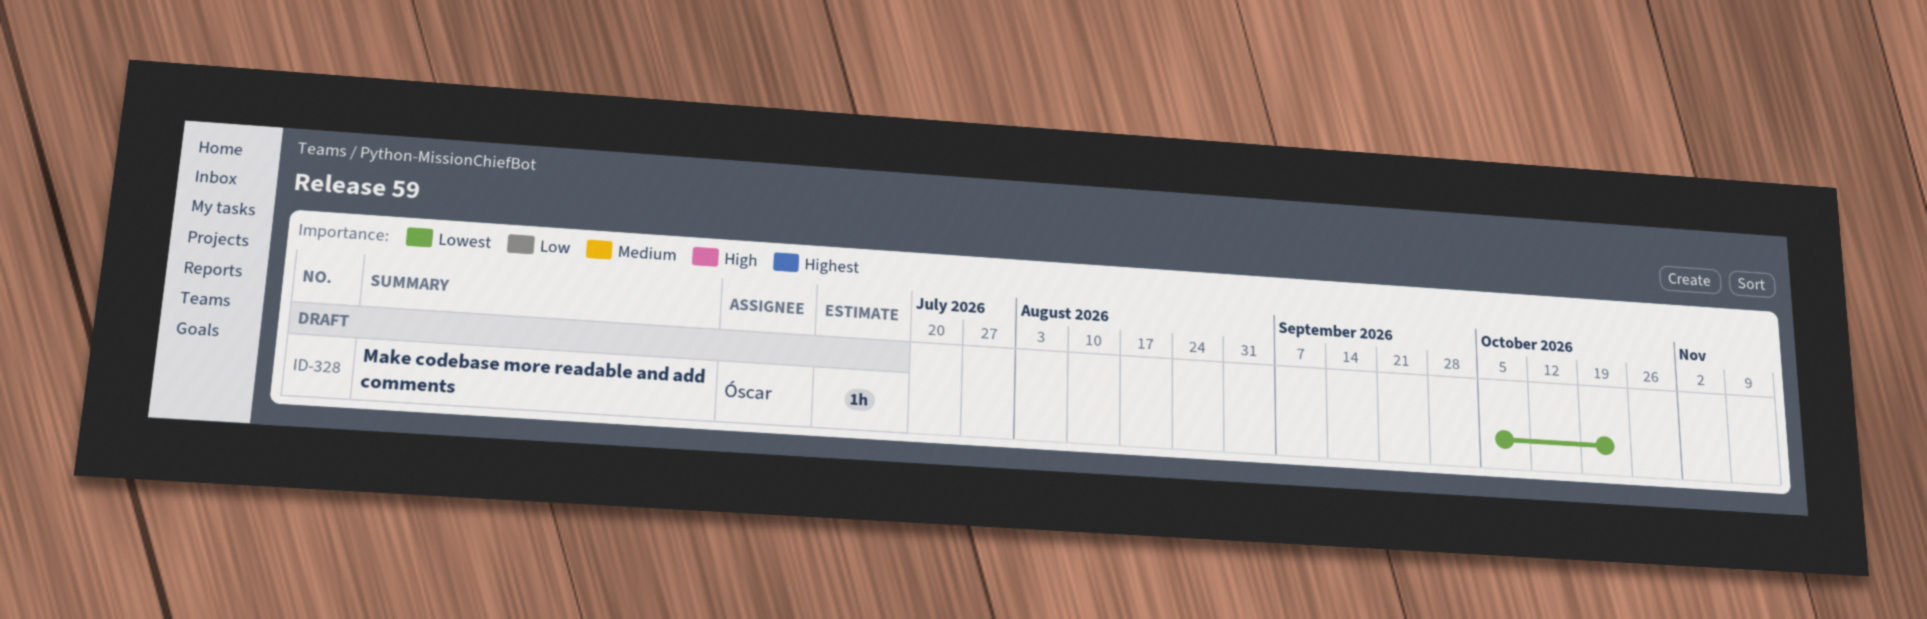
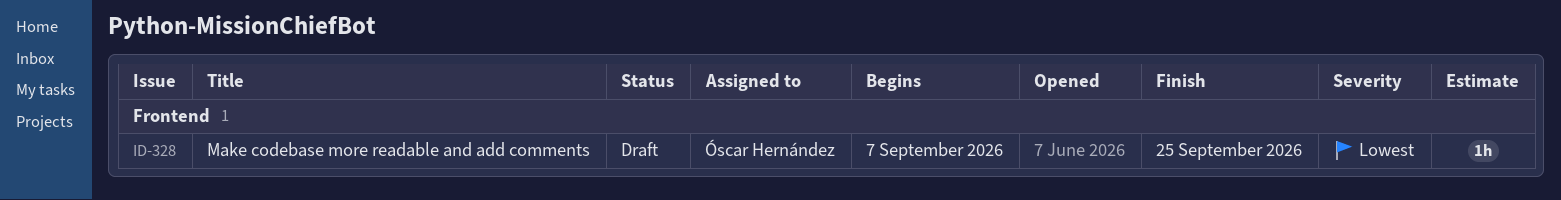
ID-328, start: Oct 5 -> Sep 7
ID-328, due: Oct 23 -> Sep 25

